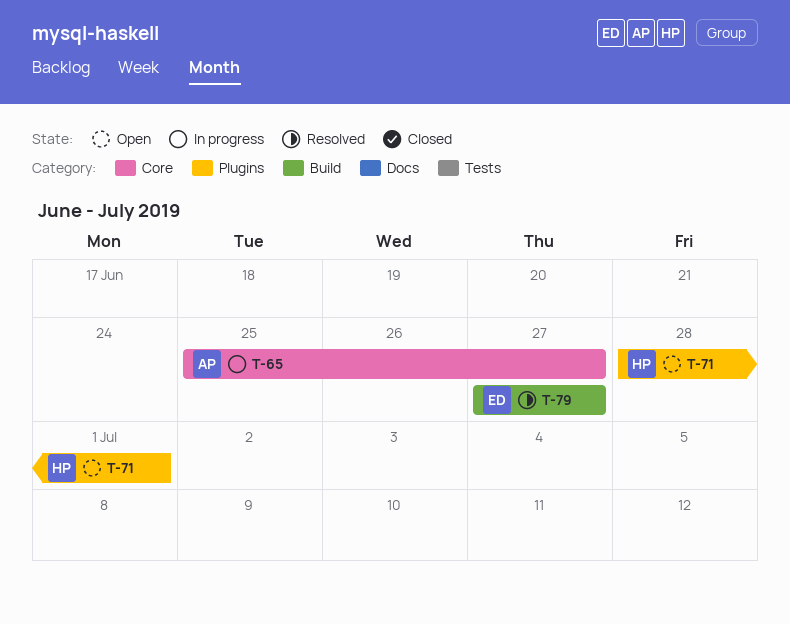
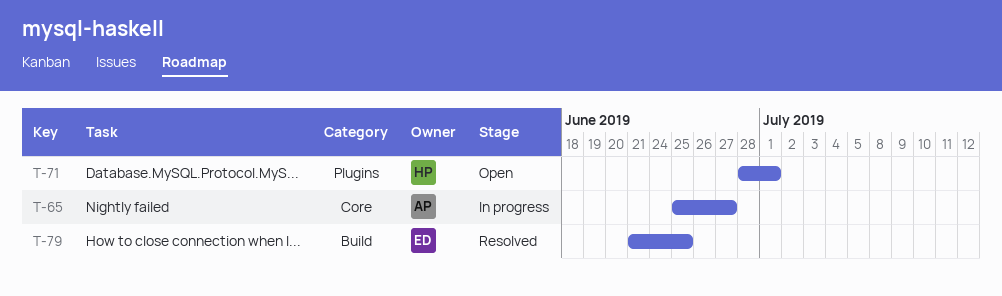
T-79, start: Jun 27 -> Jun 21
T-79, due: Jun 27 -> Jun 25

